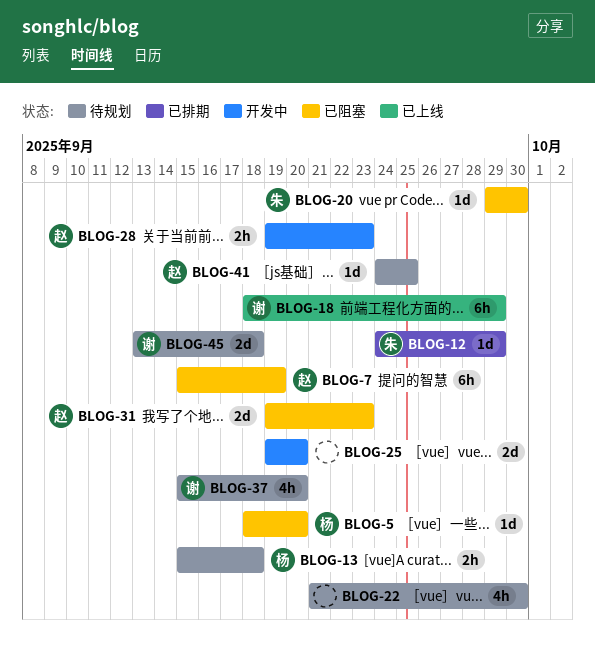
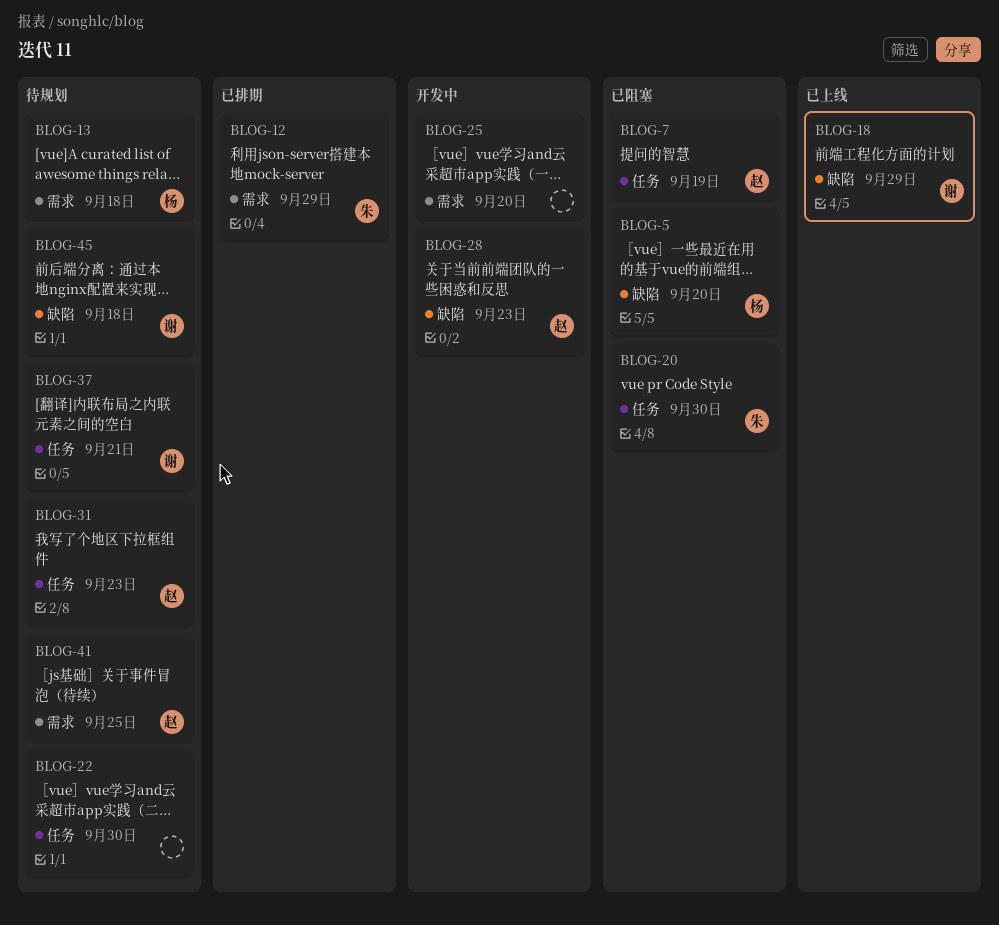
BLOG-31, status: 已阻塞 -> 待规划
BLOG-37, due: Sep 20 -> Sep 21

